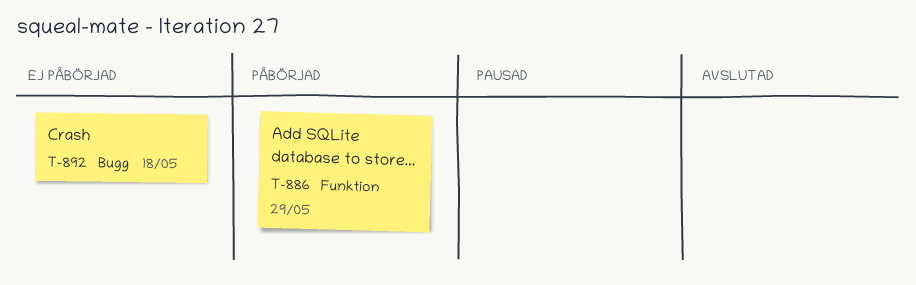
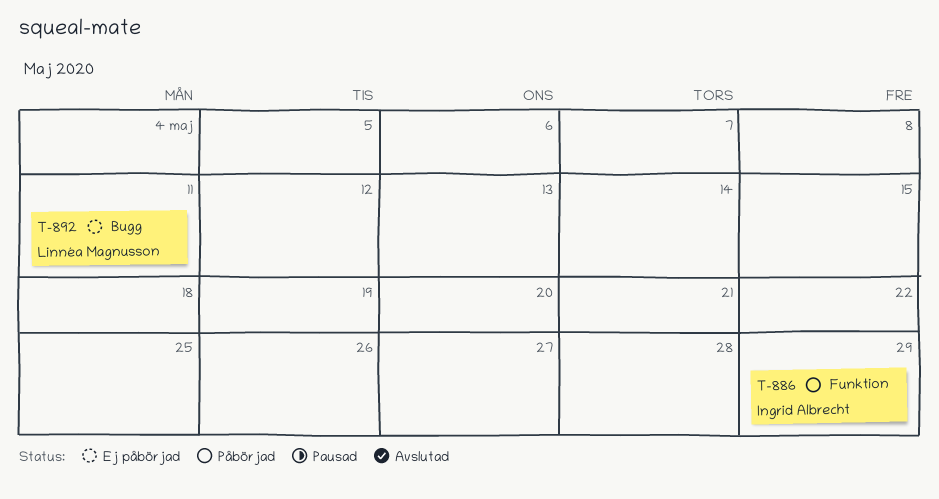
T-892, due: May 18 -> May 11

